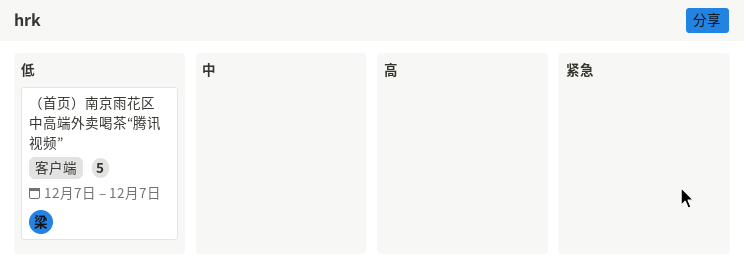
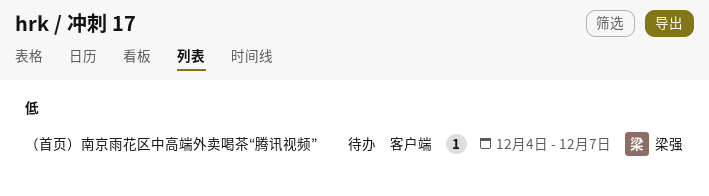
（首页）南京雨花区中高端外卖喝茶“腾讯视频”, estimate: 5 -> 1
（首页）南京雨花区中高端外卖喝茶“腾讯视频”, start: Dec 7 -> Dec 4

